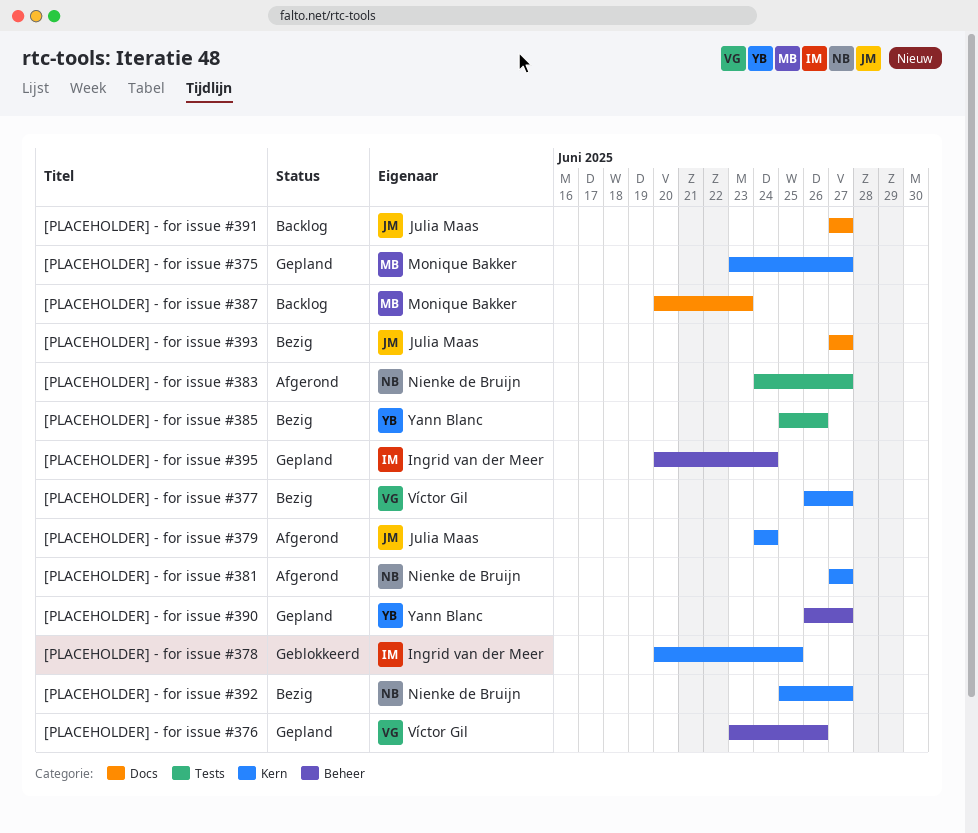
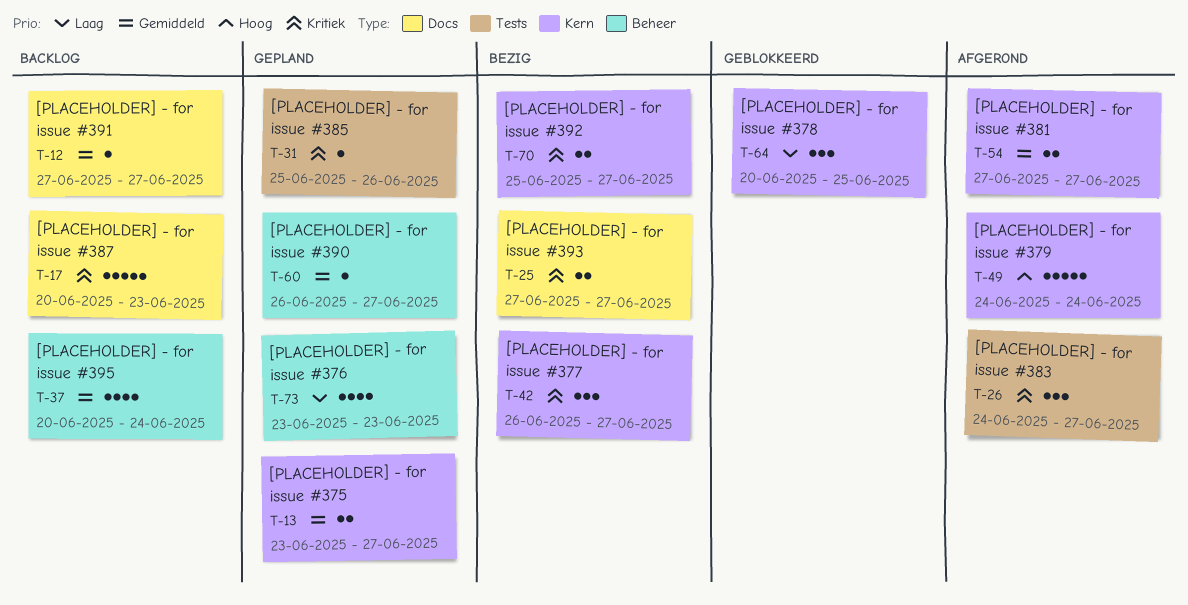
[PLACEHOLDER] - for issue #376, due: Jun 26 -> Jun 23
[PLACEHOLDER] - for issue #385, status: Bezig -> Gepland
[PLACEHOLDER] - for issue #395, status: Gepland -> Backlog

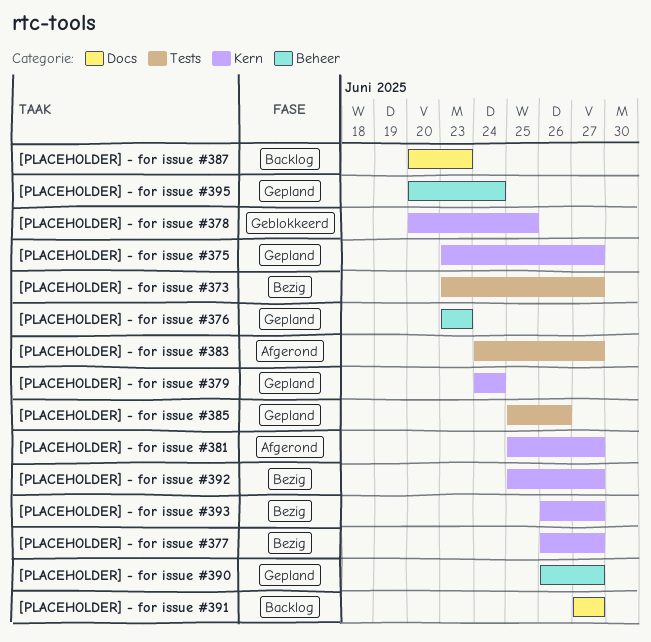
[PLACEHOLDER] - for issue #373: none -> present
[PLACEHOLDER] - for issue #379, status: Afgerond -> Gepland
[PLACEHOLDER] - for issue #381, start: Jun 27 -> Jun 25
[PLACEHOLDER] - for issue #393, label: Docs -> Kern
[PLACEHOLDER] - for issue #393, start: Jun 27 -> Jun 26
[PLACEHOLDER] - for issue #395, status: Backlog -> Gepland

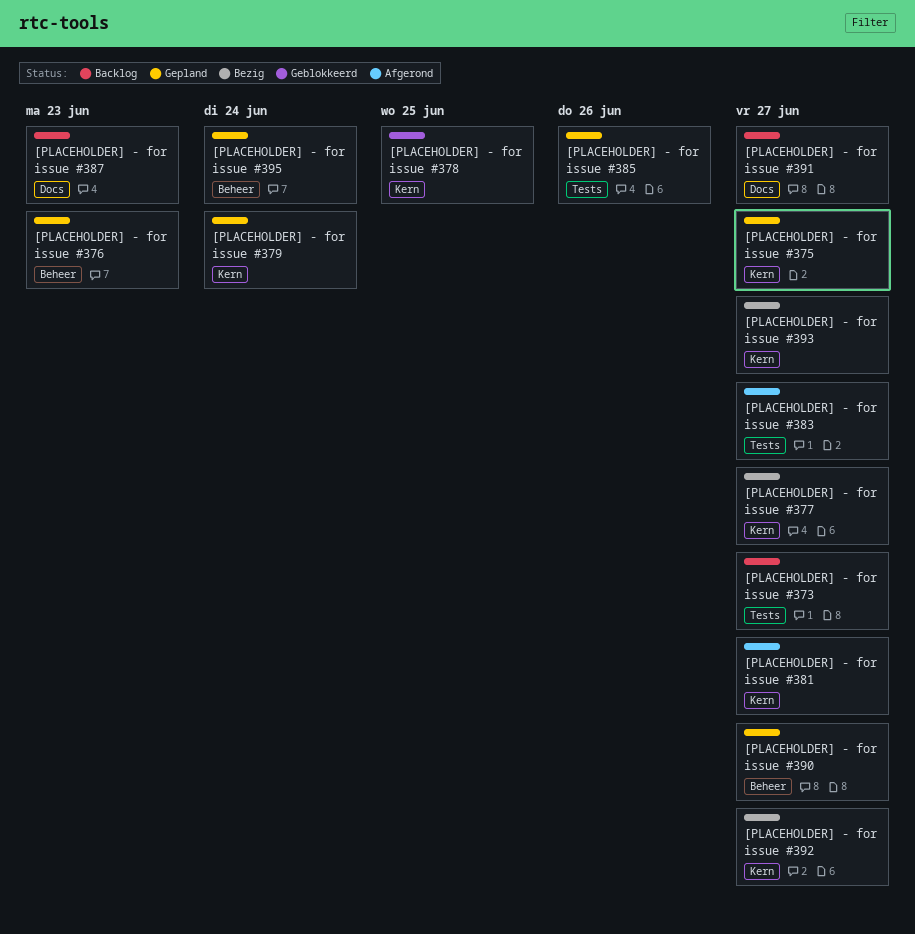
[PLACEHOLDER] - for issue #373, status: Bezig -> Backlog

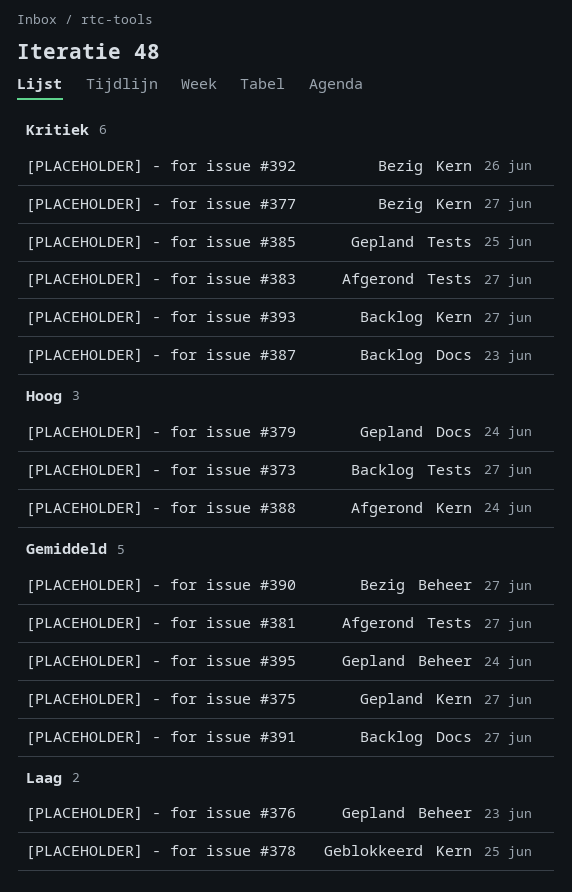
[PLACEHOLDER] - for issue #379, label: Kern -> Docs
[PLACEHOLDER] - for issue #381, label: Kern -> Tests
[PLACEHOLDER] - for issue #385, due: Jun 26 -> Jun 25
[PLACEHOLDER] - for issue #388: none -> present
[PLACEHOLDER] - for issue #390, status: Gepland -> Bezig
[PLACEHOLDER] - for issue #392, due: Jun 27 -> Jun 26
[PLACEHOLDER] - for issue #393, status: Bezig -> Backlog

